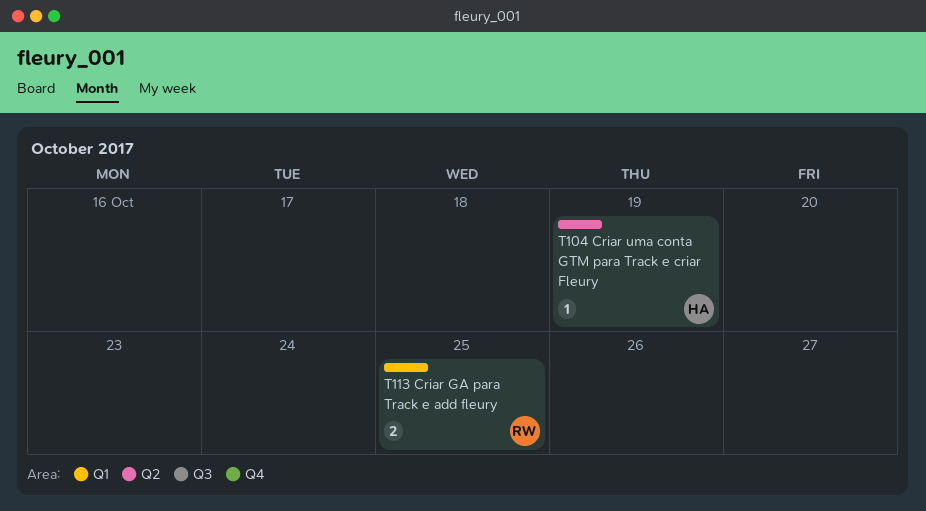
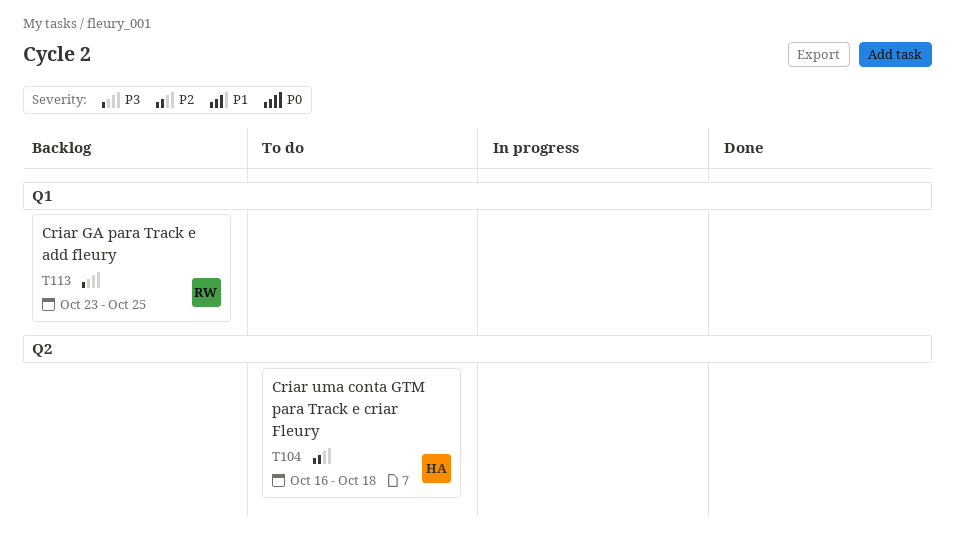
T104, due: Oct 19 -> Oct 18

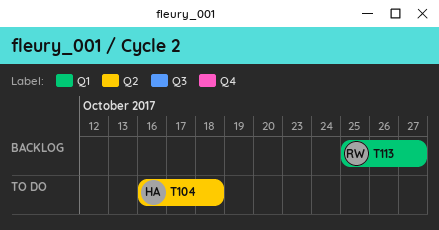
T113, start: Oct 23 -> Oct 25
T113, due: Oct 25 -> Oct 27

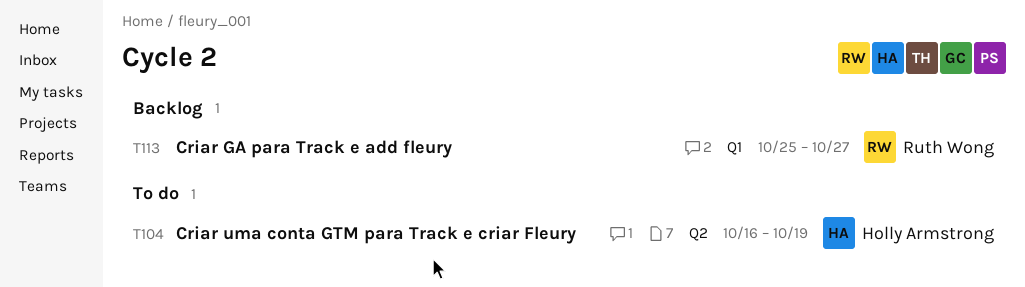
T104, due: Oct 18 -> Oct 19

